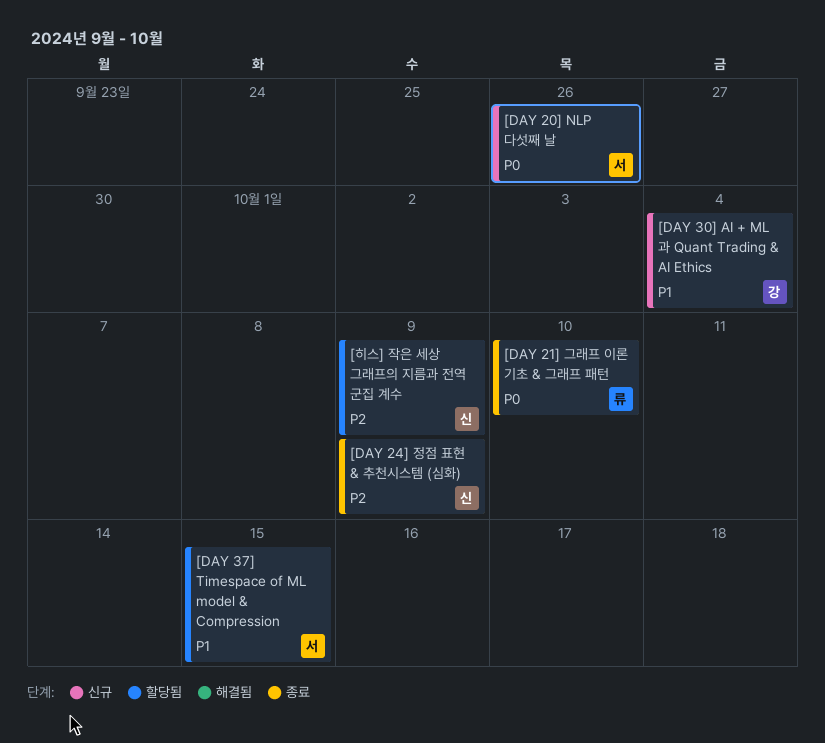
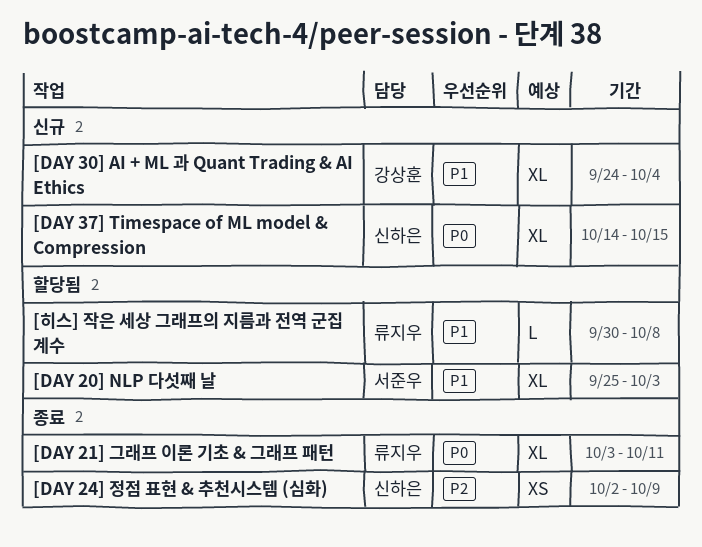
[DAY 20] NLP 다섯째 날, status: 신규 -> 할당됨
[DAY 20] NLP 다섯째 날, priority: P0 -> P1
[DAY 20] NLP 다섯째 날, due: Sep 26 -> Oct 3
[DAY 21] 그래프 이론 기초 & 그래프 패턴, due: Oct 10 -> Oct 11
[DAY 37] Timespace of ML model & Compression, status: 할당됨 -> 신규
[DAY 37] Timespace of ML model & Compression, owner: 서준우 -> 신하은
[DAY 37] Timespace of ML model & Compression, priority: P1 -> P0
[히스] 작은 세상 그래프의 지름과 전역 군집 계수, owner: 신하은 -> 류지우
[히스] 작은 세상 그래프의 지름과 전역 군집 계수, priority: P2 -> P1
[히스] 작은 세상 그래프의 지름과 전역 군집 계수, due: Oct 9 -> Oct 8

